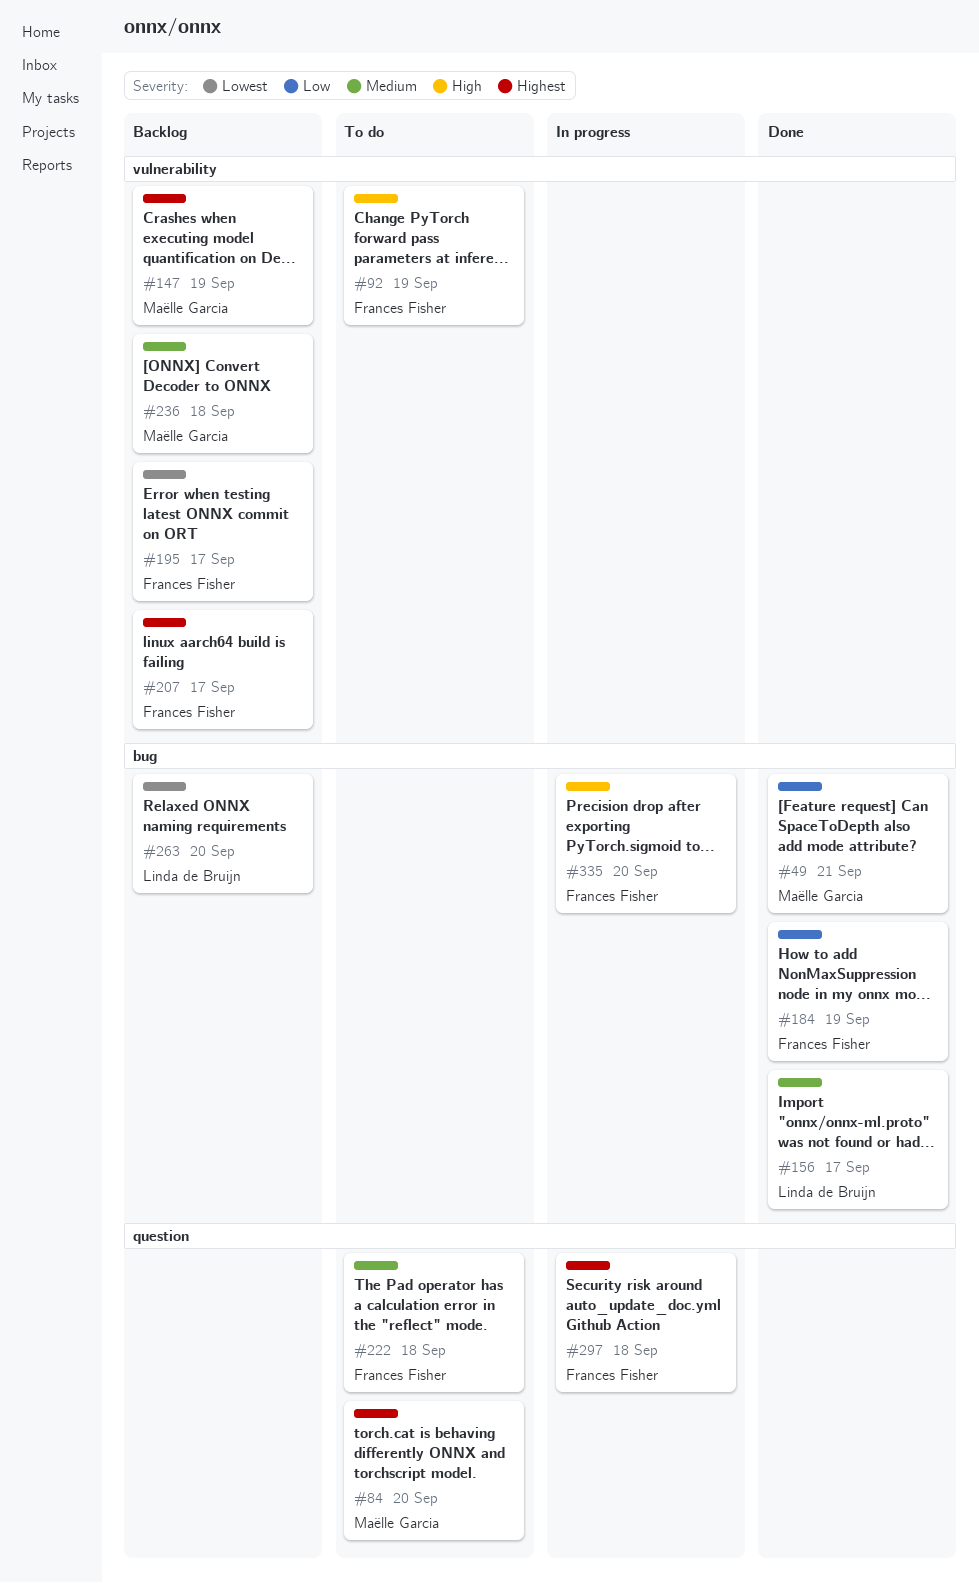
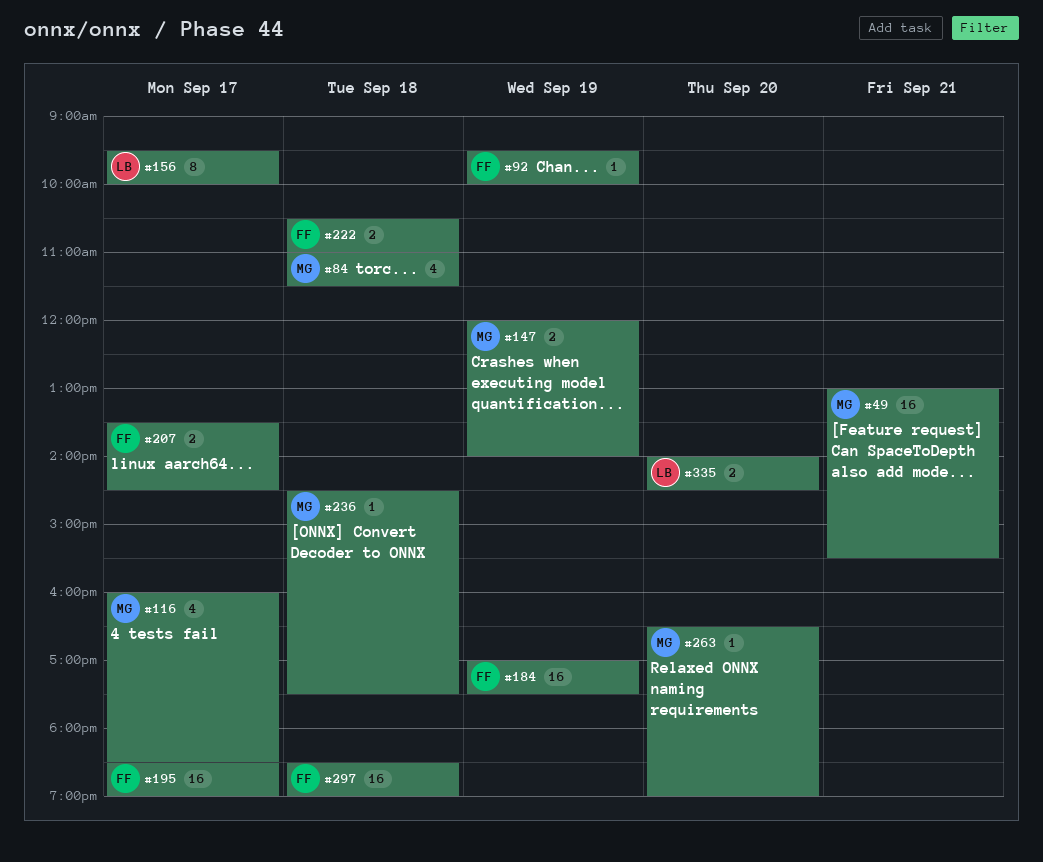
#84, day: Sep 20 -> Sep 18
#116: none -> present
#263, owner: Linda de Bruijn -> Maëlle Garcia
#335, owner: Frances Fisher -> Linda de Bruijn

